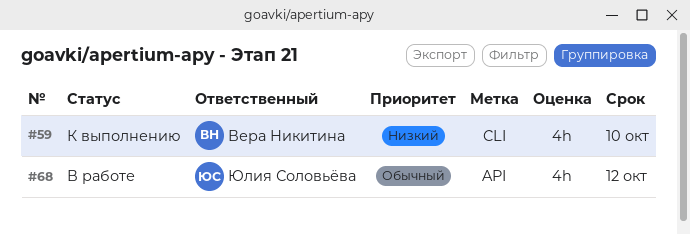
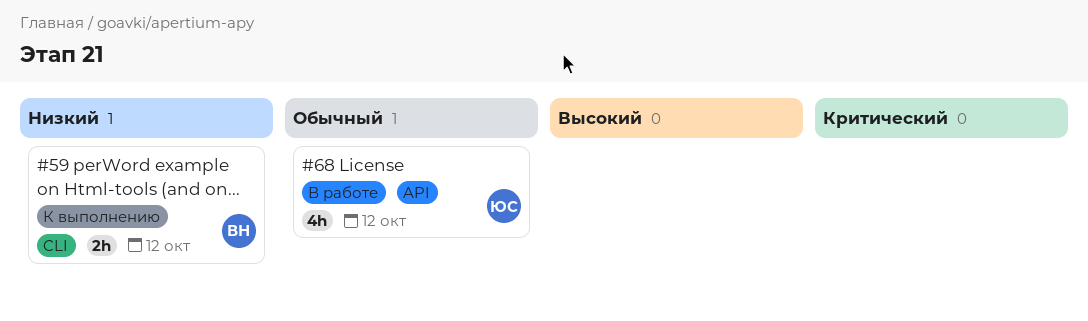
#59, estimate: 4h -> 2h
#59, due: Oct 10 -> Oct 12

